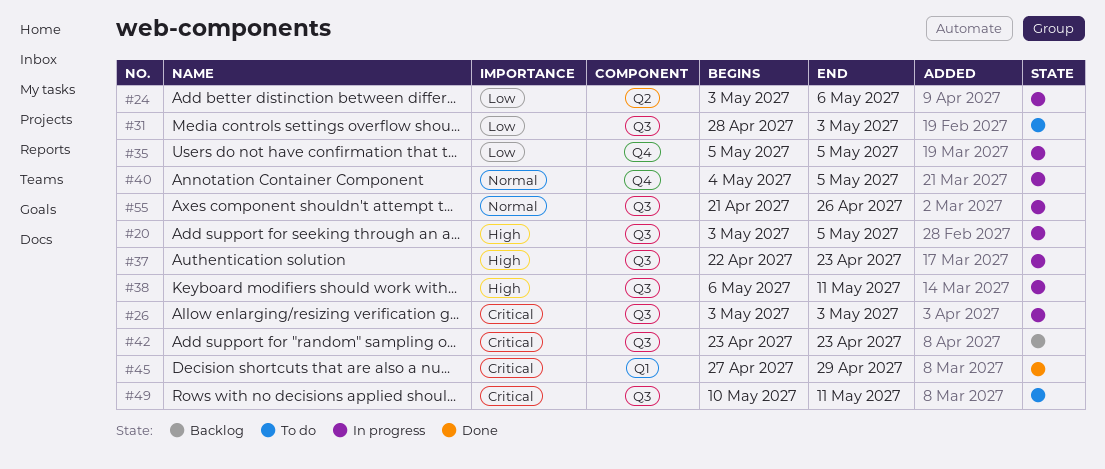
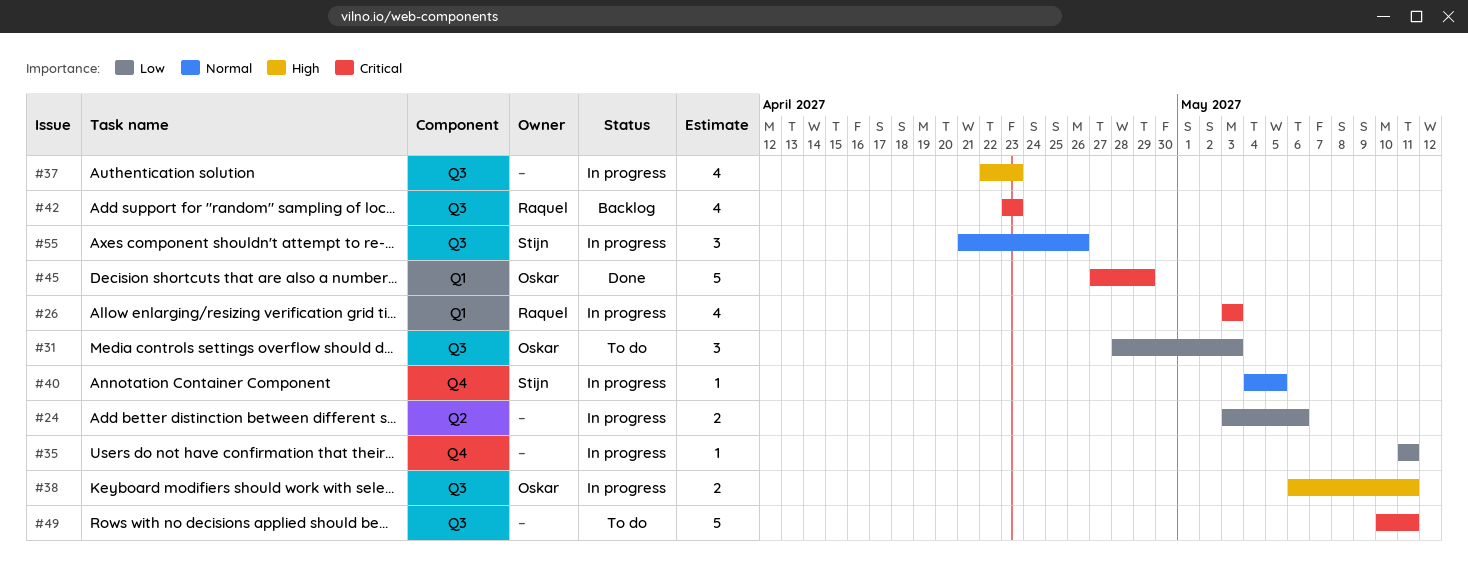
#20: present -> none
#26, label: Q3 -> Q1
#35, start: May 5 -> May 11
#35, due: May 5 -> May 11

